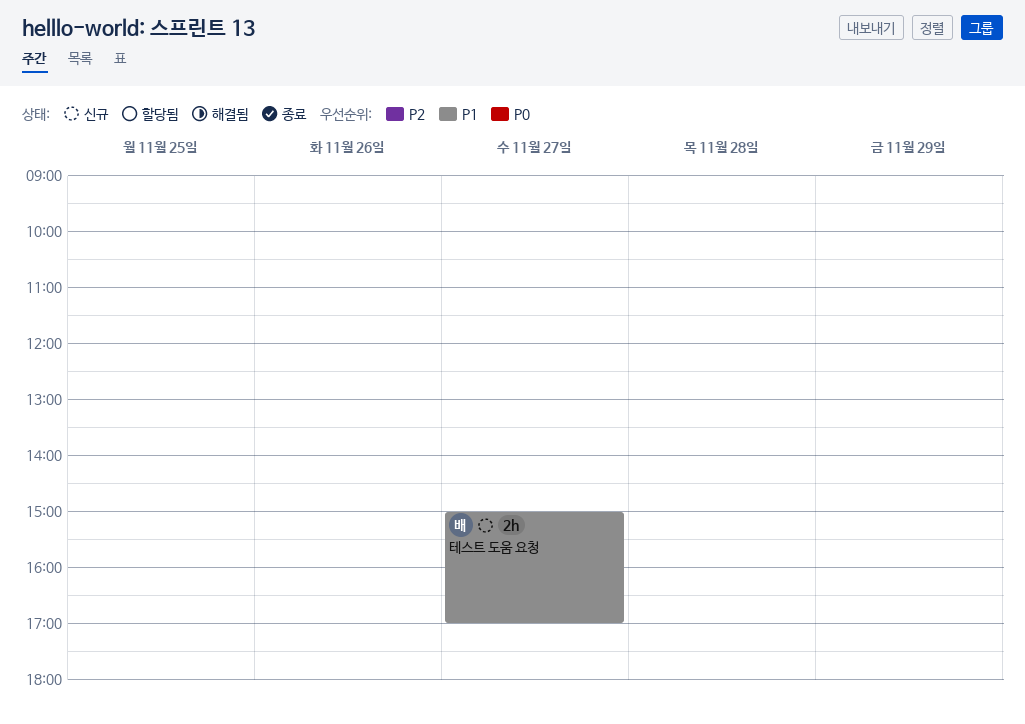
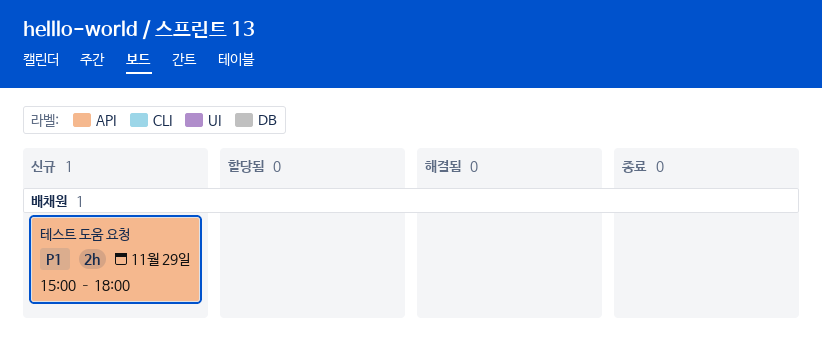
테스트 도움 요청, day: Nov 27 -> Nov 29
테스트 도움 요청, ends: 17:00 -> 18:00

